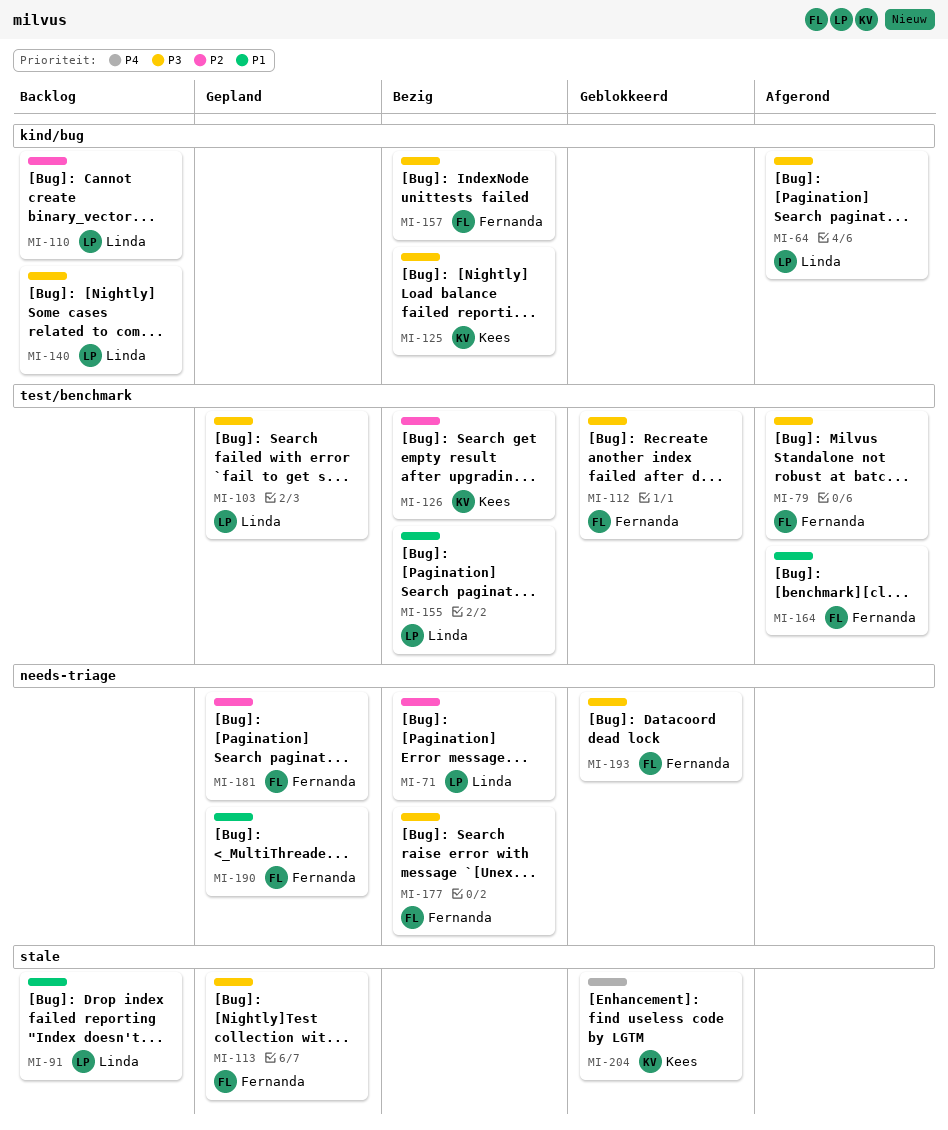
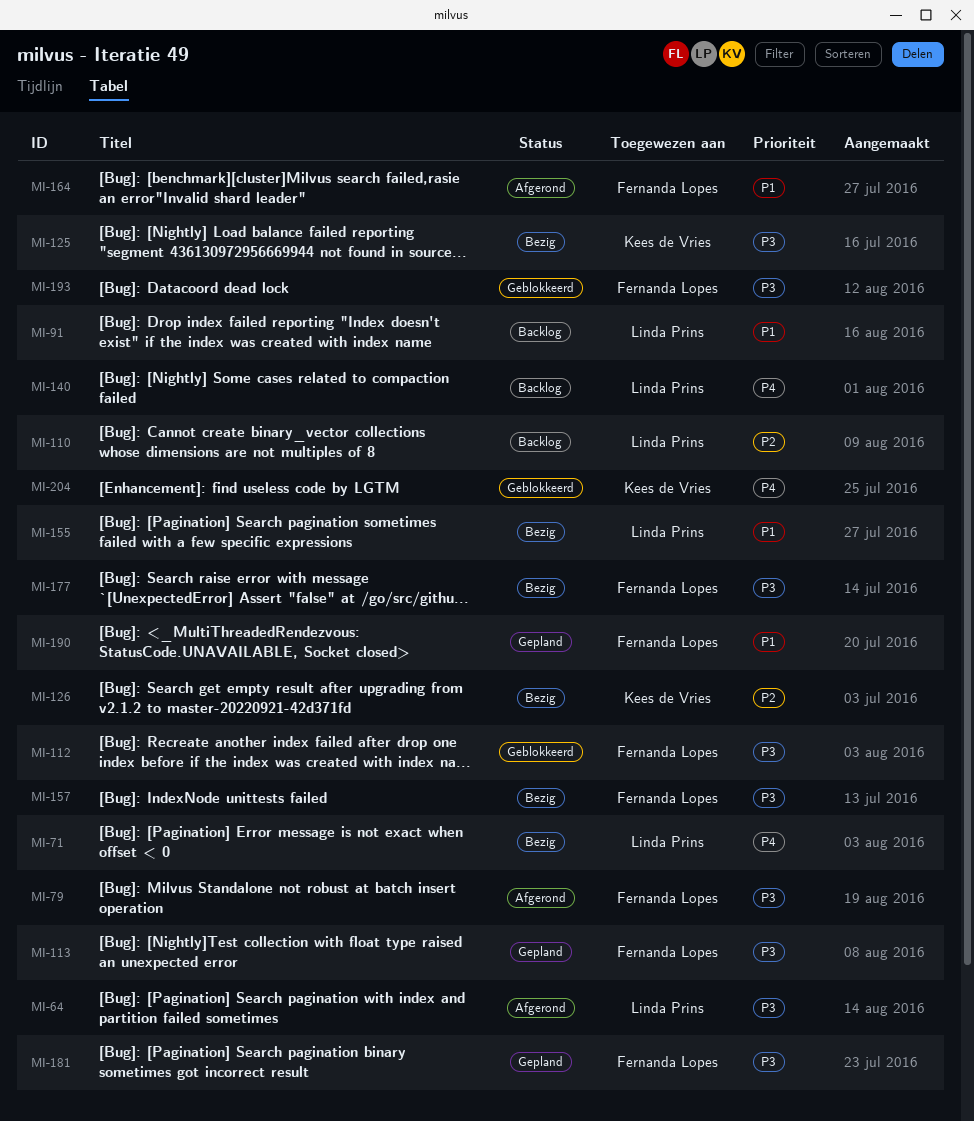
MI-71, priority: P2 -> P4
MI-103: present -> none
MI-140, priority: P3 -> P4
MI-181, priority: P2 -> P3

